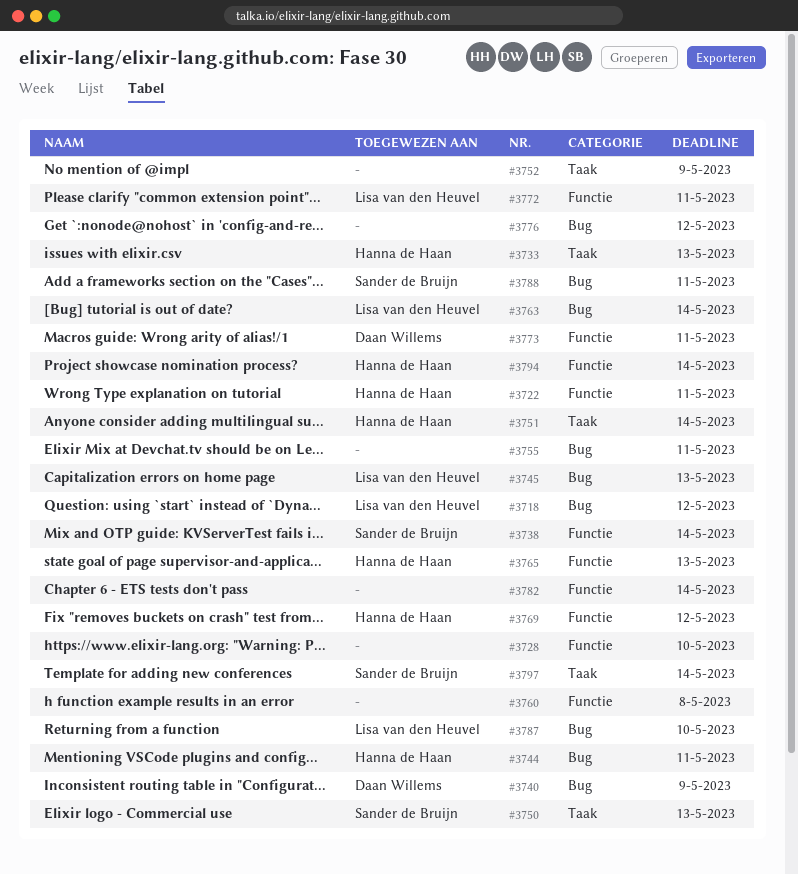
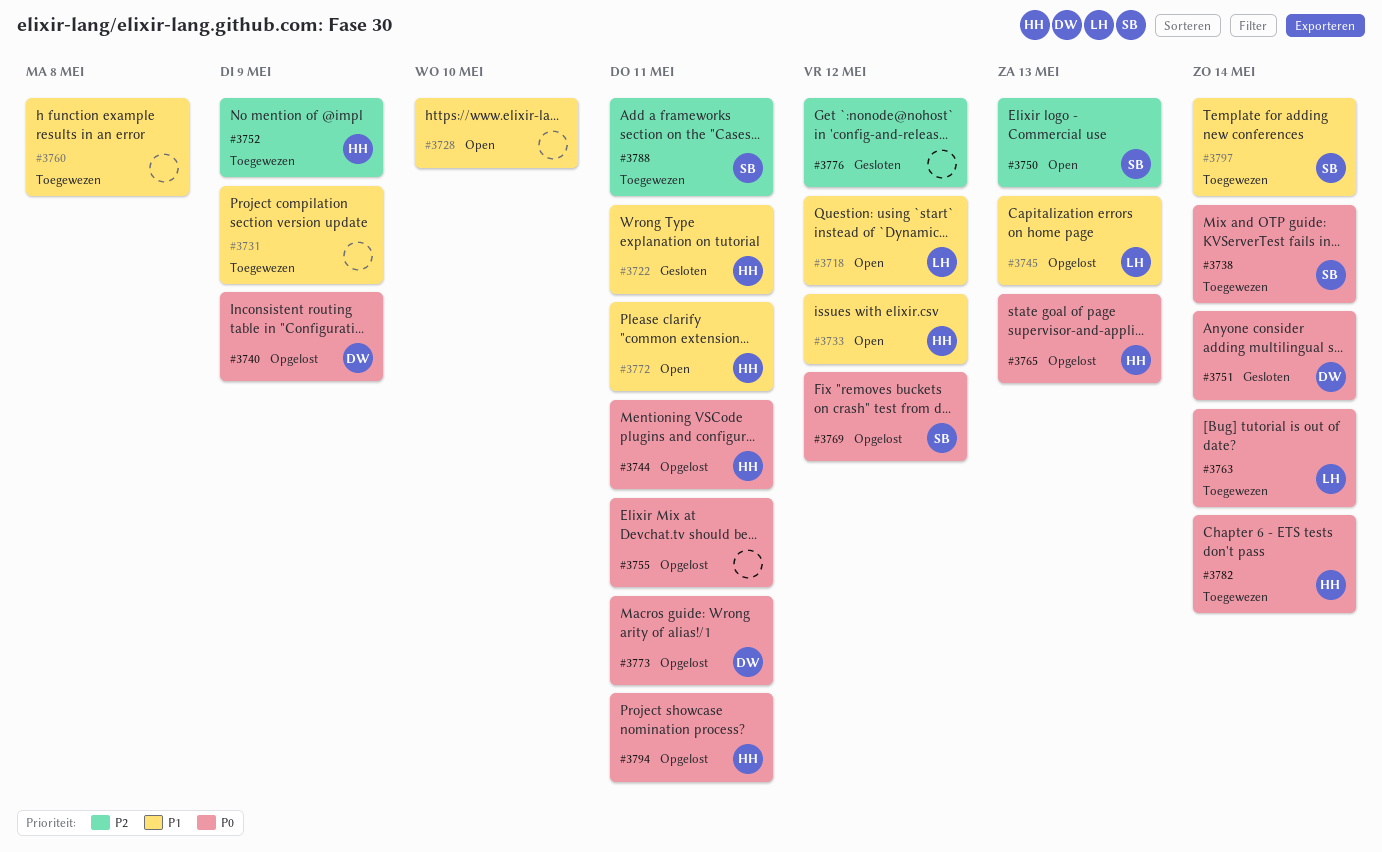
#3731: none -> present
#3733, due: May 13 -> May 12
#3751, owner: Hanna de Haan -> Daan Willems
#3752, owner: none -> Hanna de Haan
#3769, owner: Hanna de Haan -> Sander de Bruijn
#3772, owner: Lisa van den Heuvel -> Hanna de Haan
#3782, owner: none -> Hanna de Haan
#3787: present -> none
#3794, due: May 14 -> May 11

